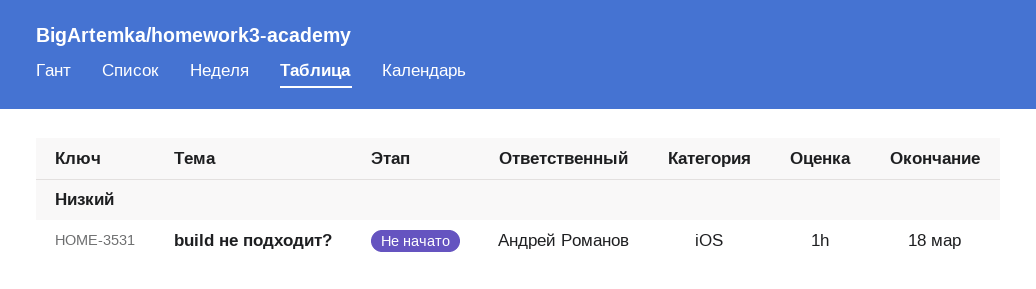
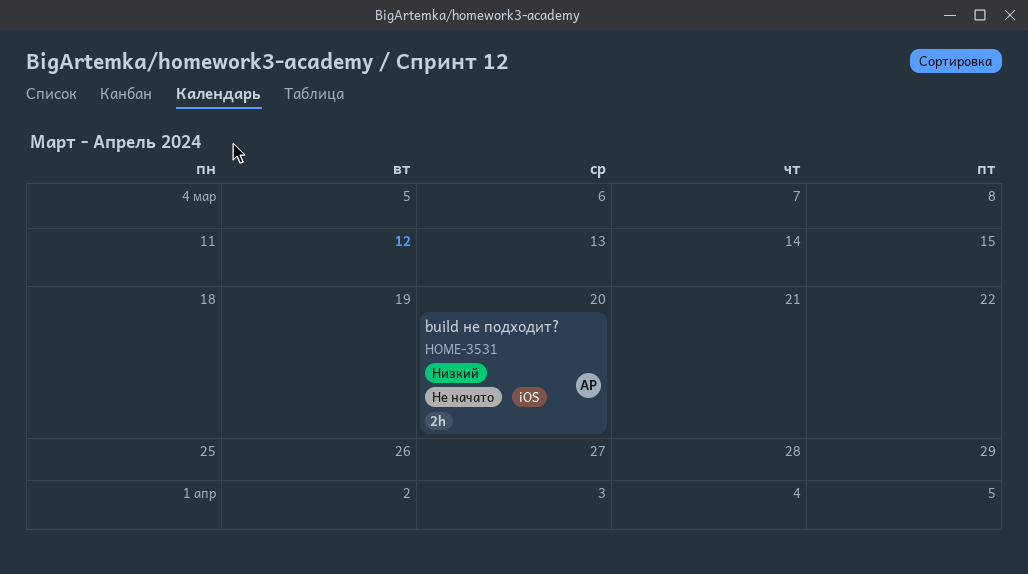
HOME-3531, estimate: 1h -> 2h
HOME-3531, due: Mar 18 -> Mar 20

